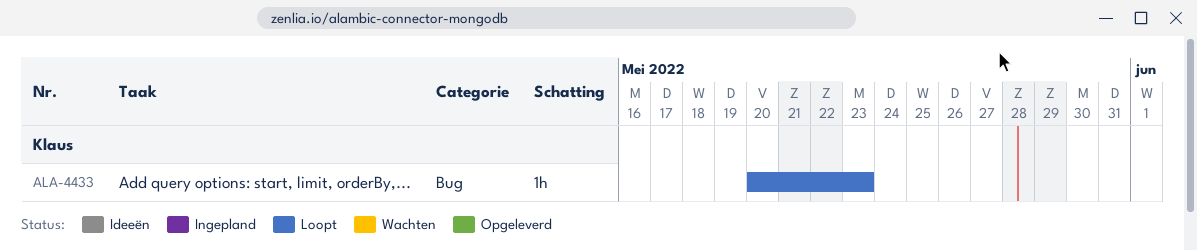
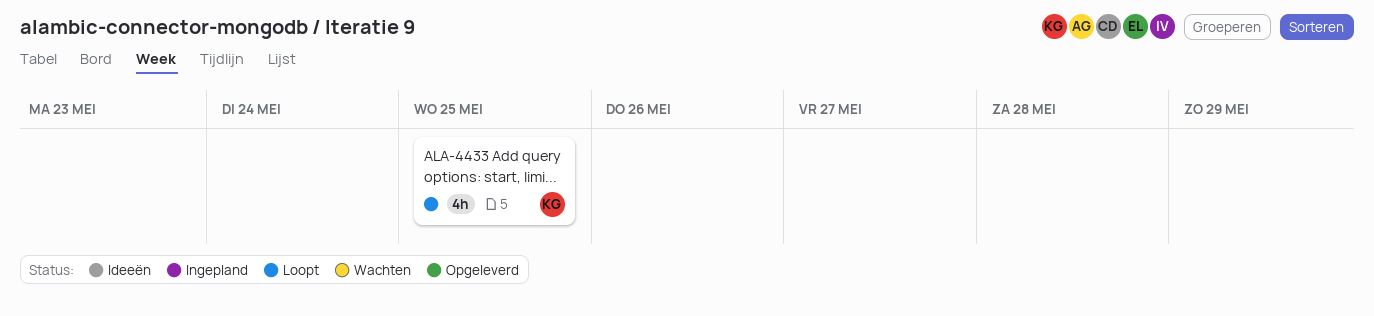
ALA-4433, estimate: 1h -> 4h
ALA-4433, due: May 23 -> May 25

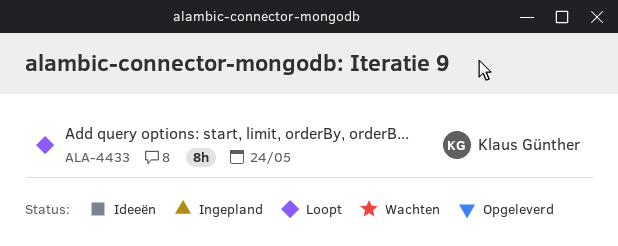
ALA-4433, estimate: 4h -> 8h
ALA-4433, due: May 25 -> May 24

